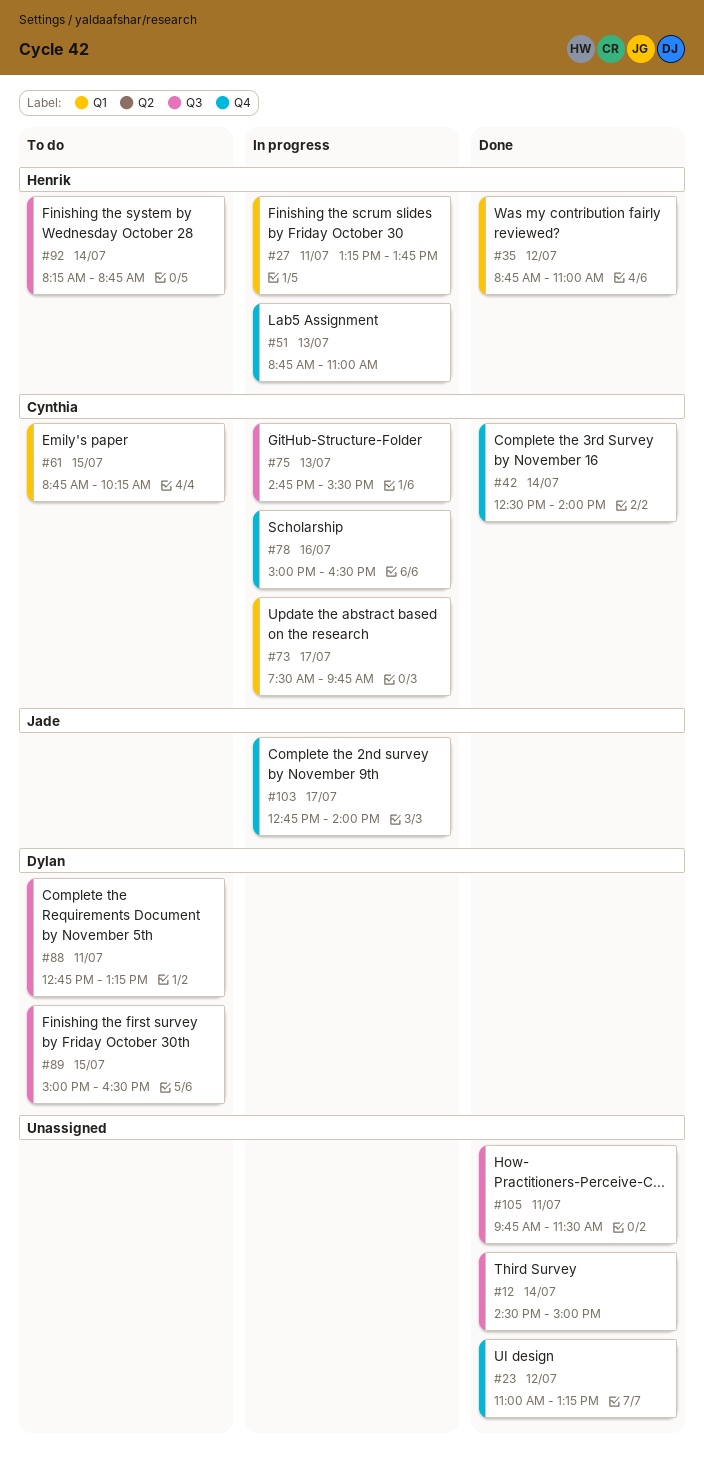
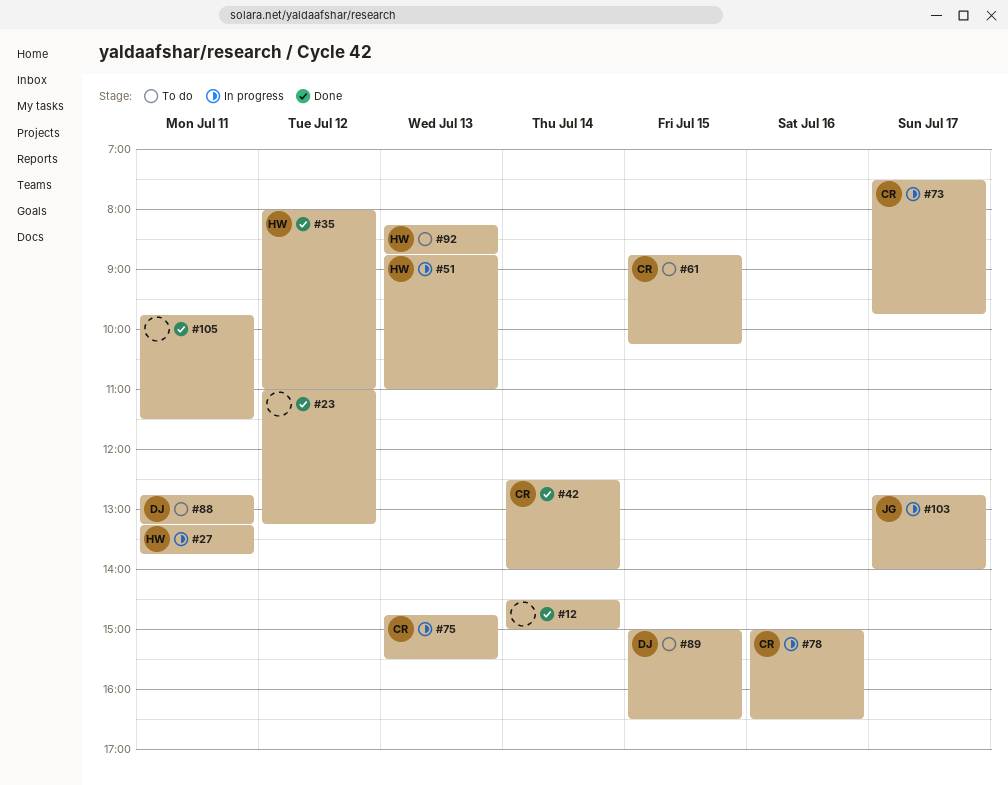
#35, begins: 08:45 -> 08:00
#92, day: Jul 14 -> Jul 13

